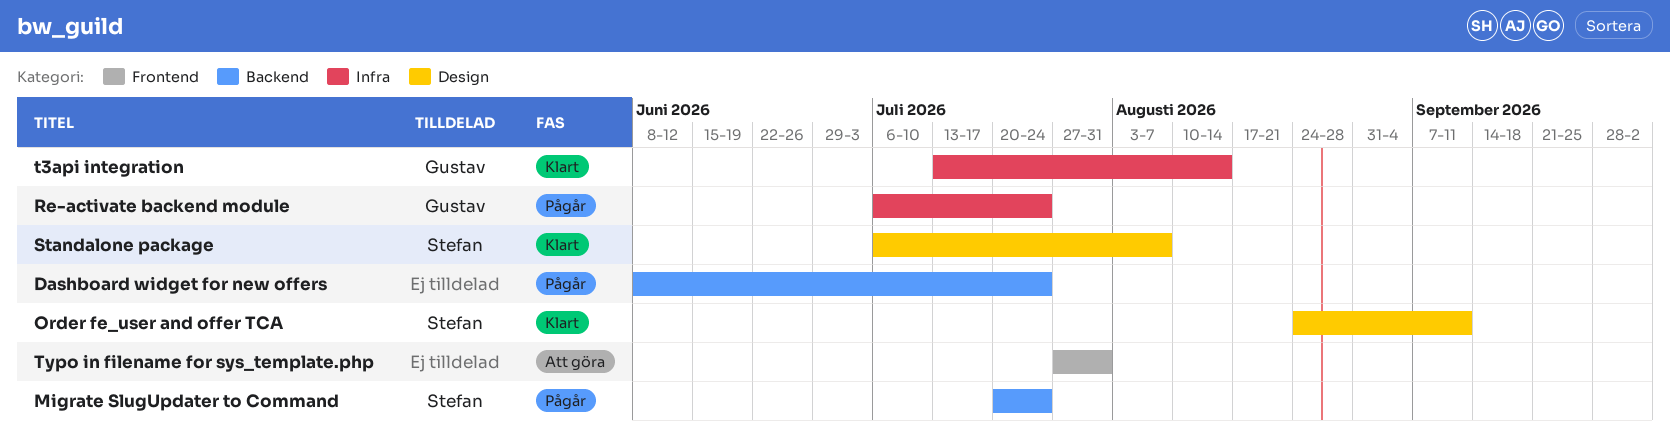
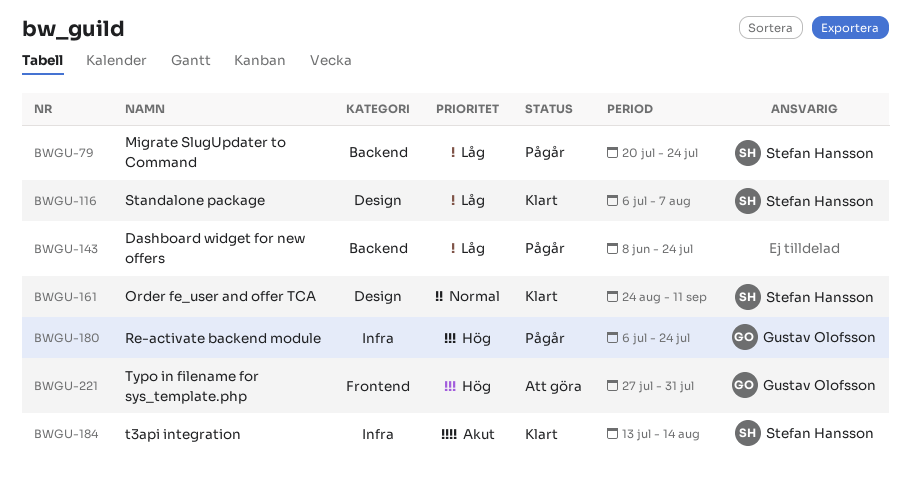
t3api integration, owner: Gustav Olofsson -> Stefan Hansson
Typo in filename for sys_template.php, owner: none -> Gustav Olofsson

